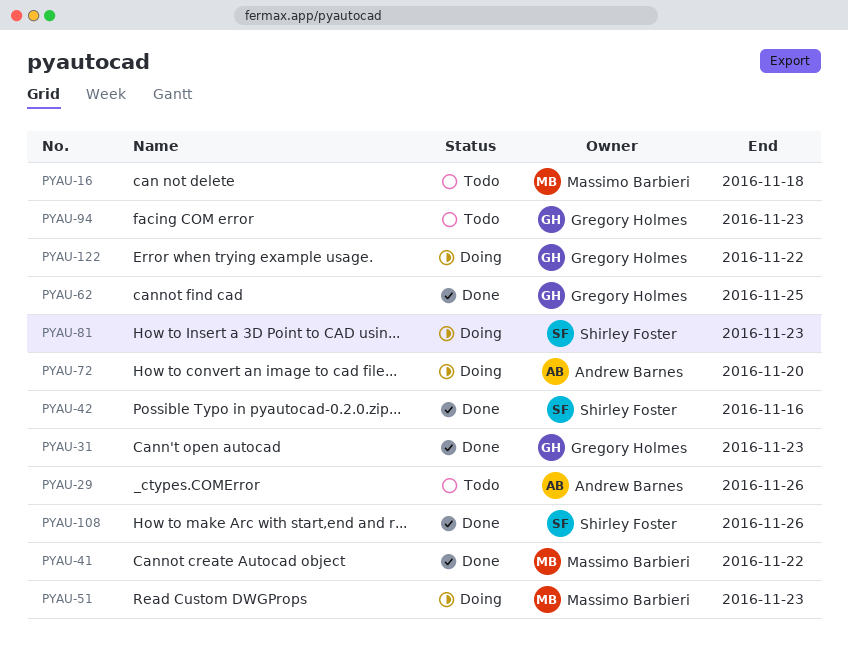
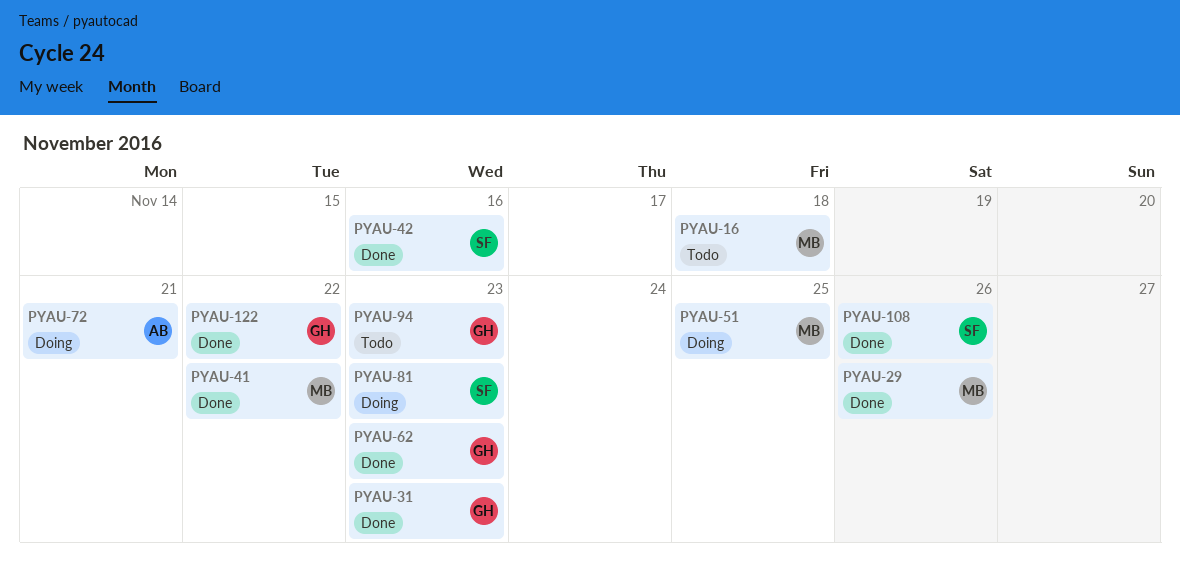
PYAU-29, status: Todo -> Done
PYAU-29, owner: Andrew Barnes -> Massimo Barbieri
PYAU-51, due: Nov 23 -> Nov 25
PYAU-62, due: Nov 25 -> Nov 23
PYAU-72, due: Nov 20 -> Nov 21
PYAU-122, status: Doing -> Done

